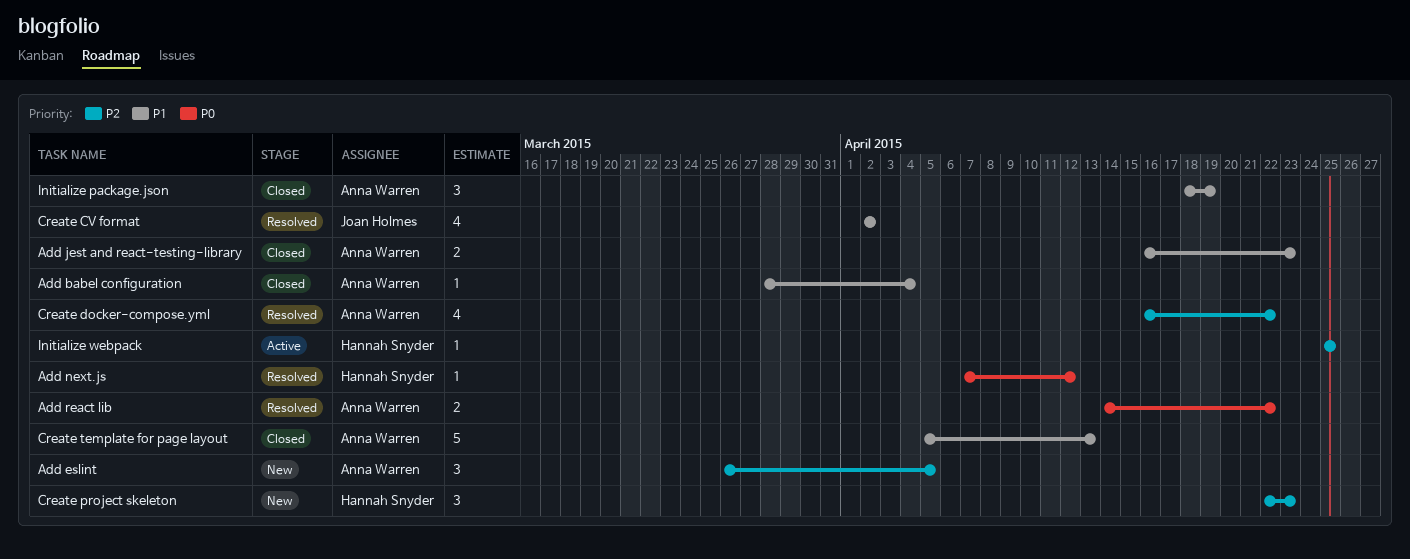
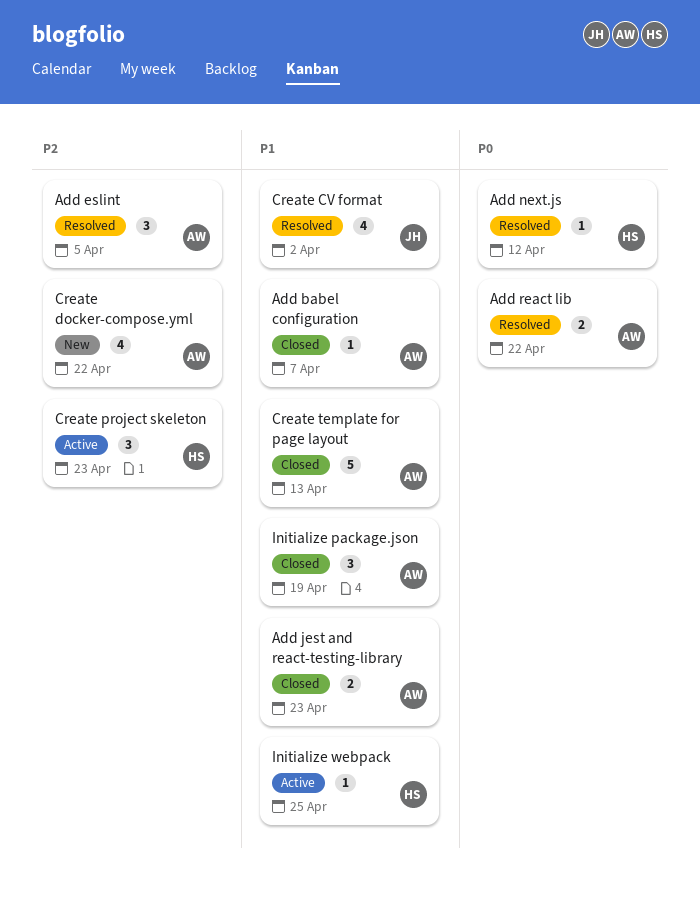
Add babel configuration, due: Apr 4 -> Apr 7
Add eslint, status: New -> Resolved
Create docker-compose.yml, status: Resolved -> New
Create project skeleton, status: New -> Active
Initialize webpack, priority: P2 -> P1

